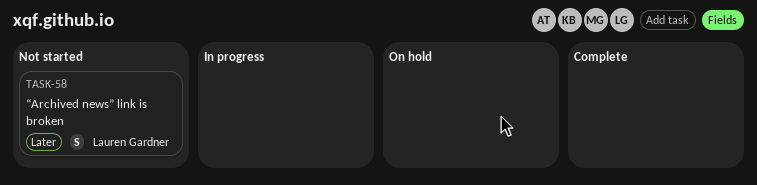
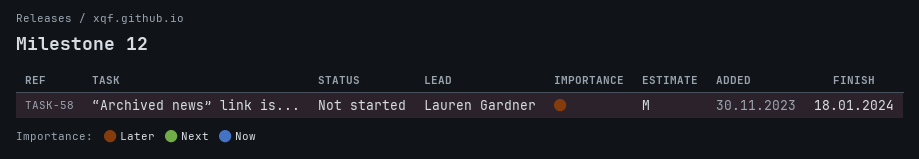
TASK-58, estimate: S -> M

